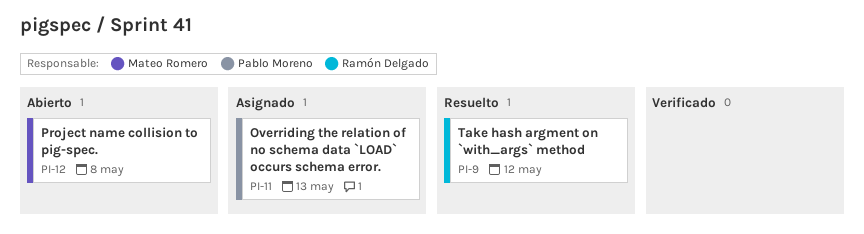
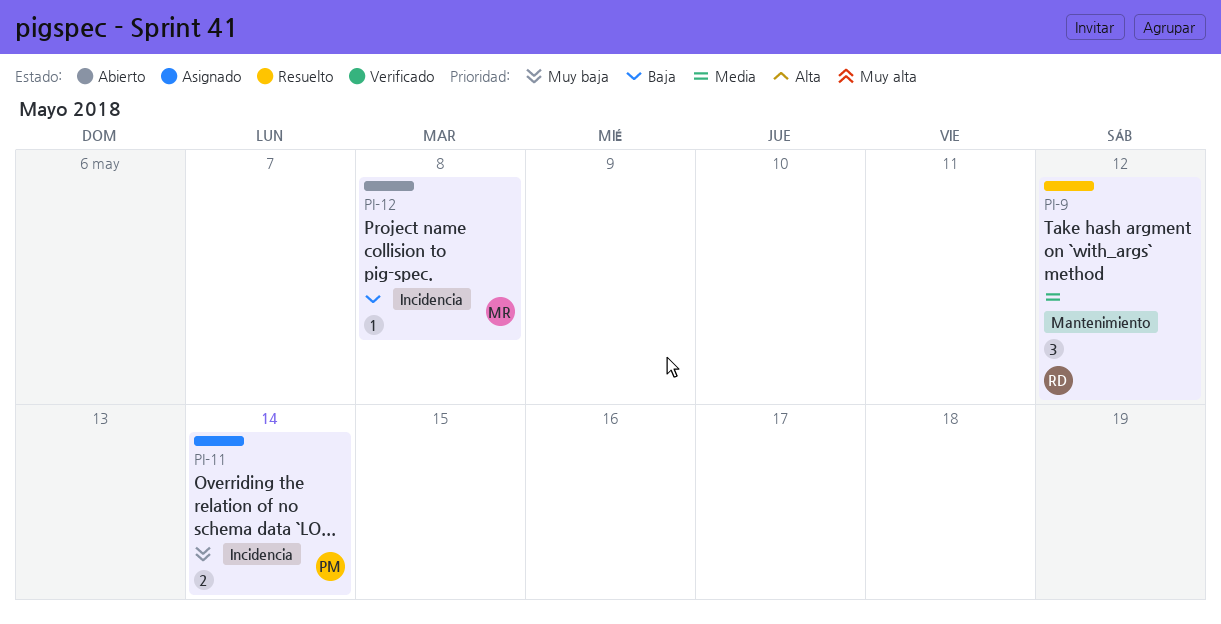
PI-11, due: May 13 -> May 14

